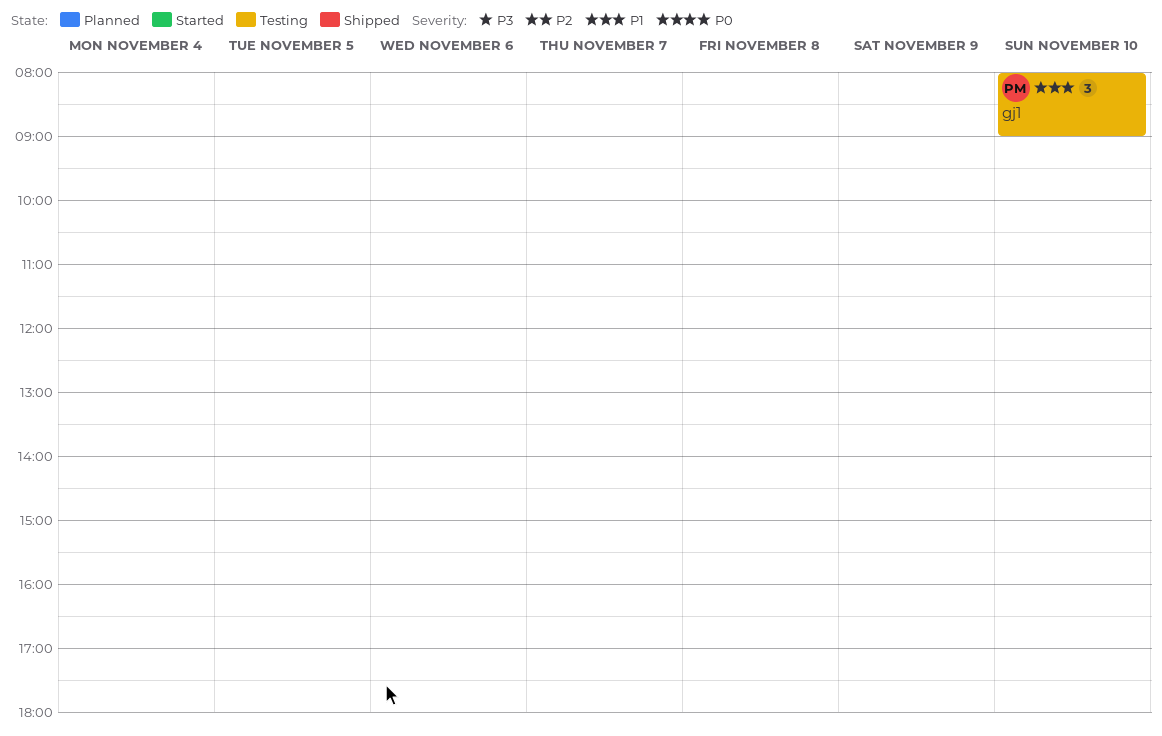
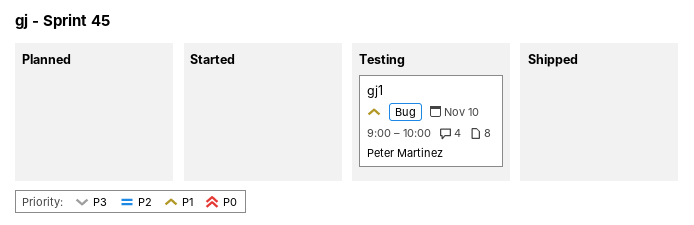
gj1, begins: 08:00 -> 09:00
gj1, ends: 09:00 -> 10:00

